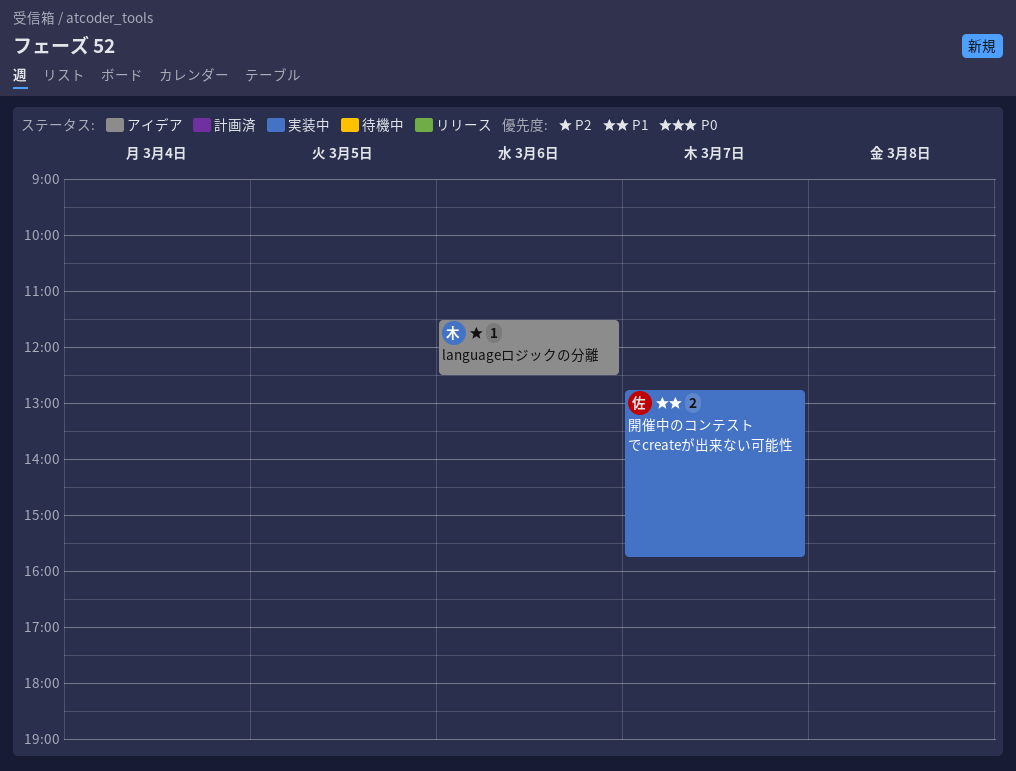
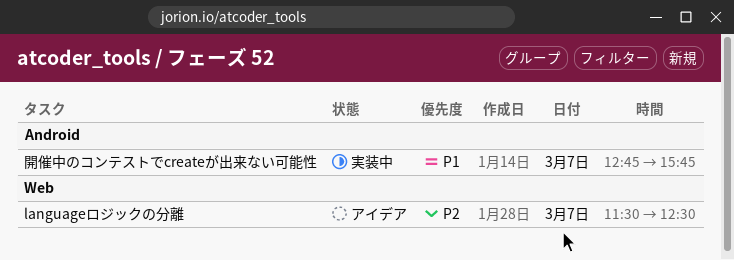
languageロジックの分離, day: Mar 6 -> Mar 7

